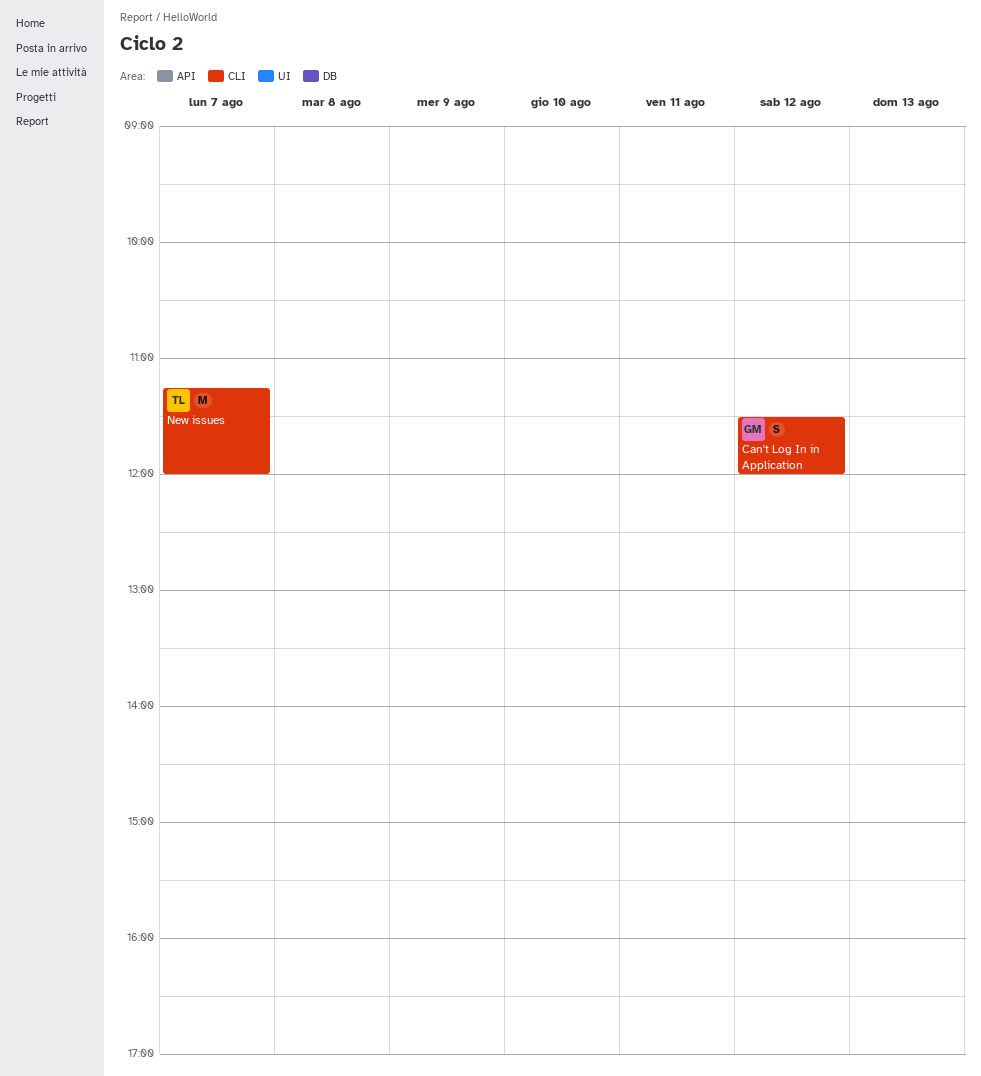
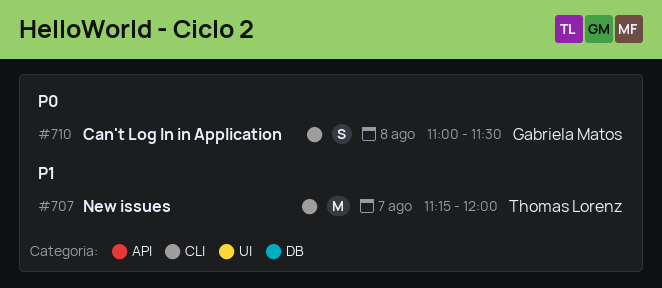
Can't Log In in Application, day: Aug 12 -> Aug 8
Can't Log In in Application, begins: 11:30 -> 11:00
Can't Log In in Application, ends: 12:00 -> 11:30

